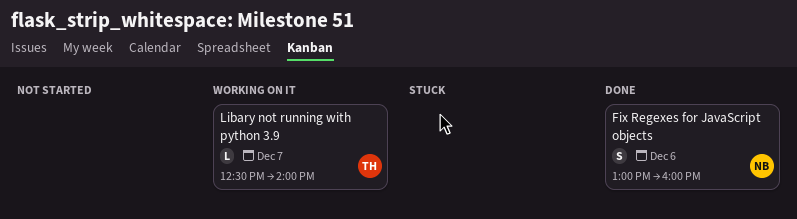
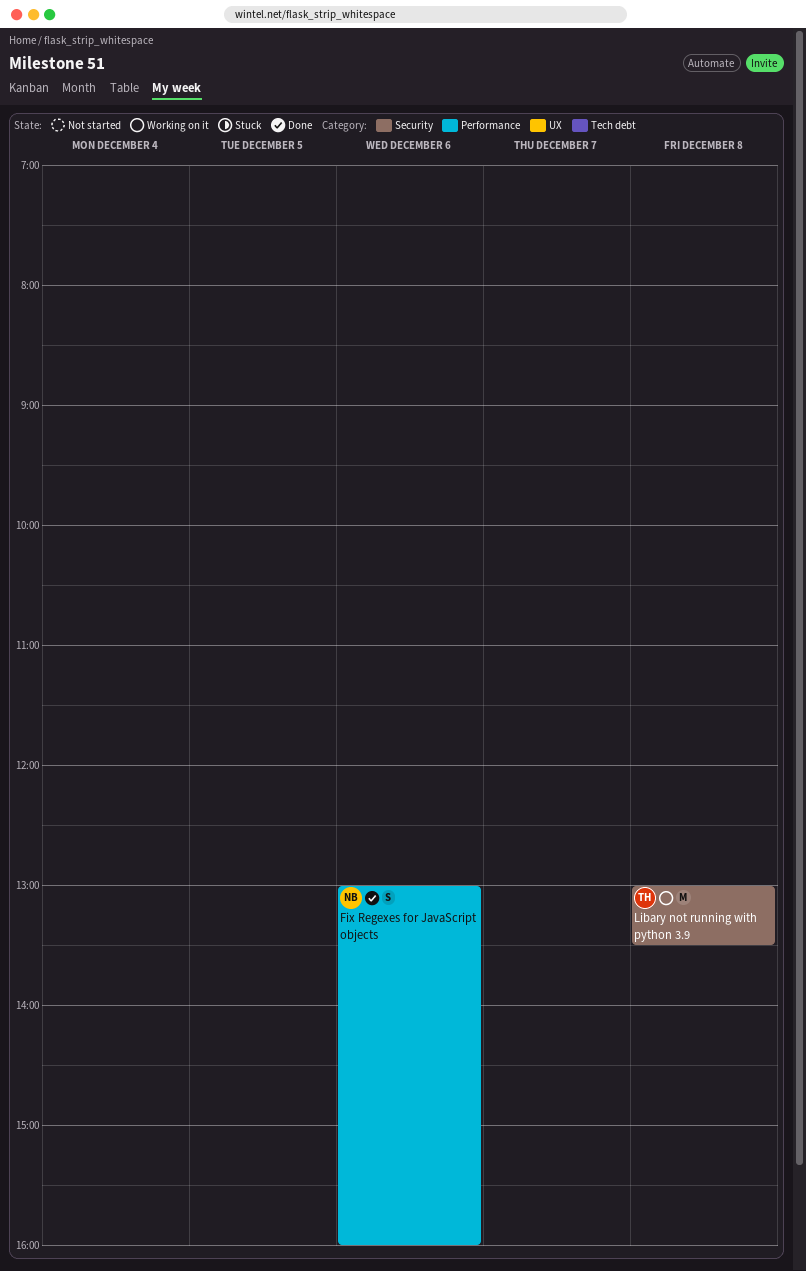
Libary not running with python 3.9, estimate: L -> M
Libary not running with python 3.9, day: Dec 7 -> Dec 8
Libary not running with python 3.9, begins: 12:30 -> 13:00
Libary not running with python 3.9, ends: 14:00 -> 13:30

